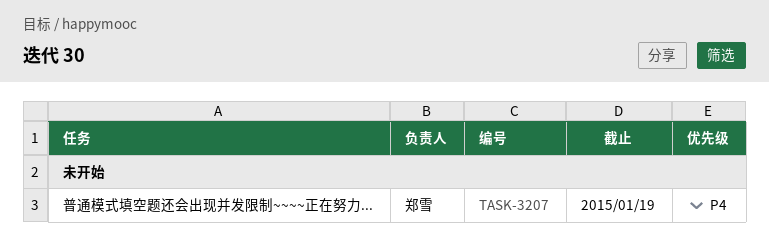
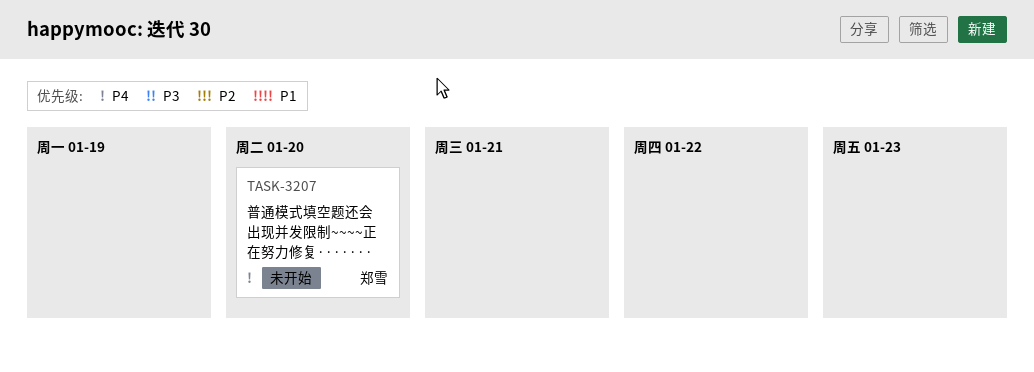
TASK-3207, due: Jan 19 -> Jan 20

